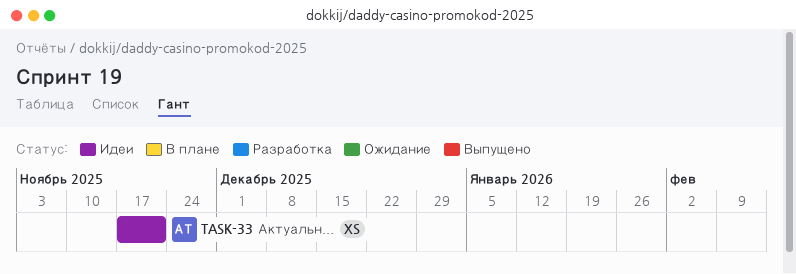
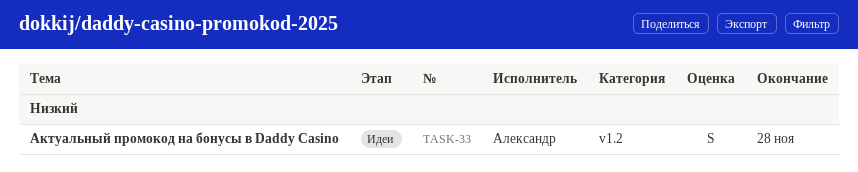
TASK-33, estimate: XS -> S
TASK-33, due: Nov 21 -> Nov 28

